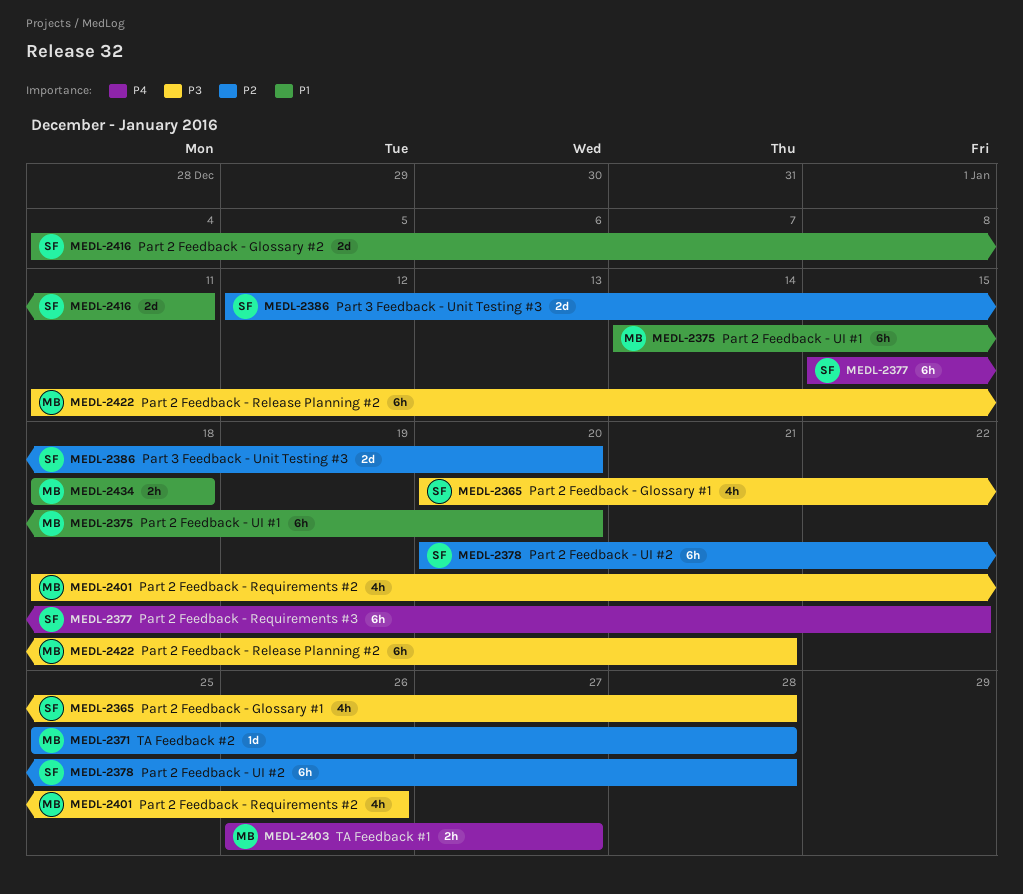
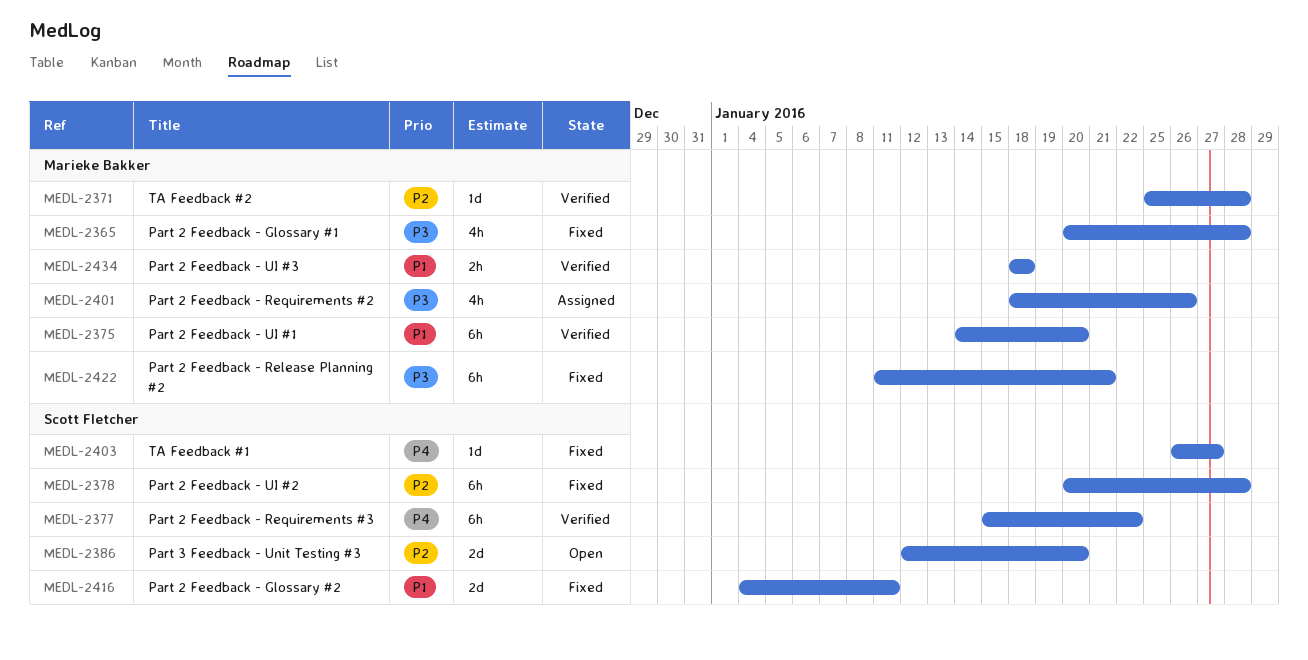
MEDL-2365, owner: Scott Fletcher -> Marieke Bakker
MEDL-2403, owner: Marieke Bakker -> Scott Fletcher
MEDL-2403, estimate: 2h -> 1d

